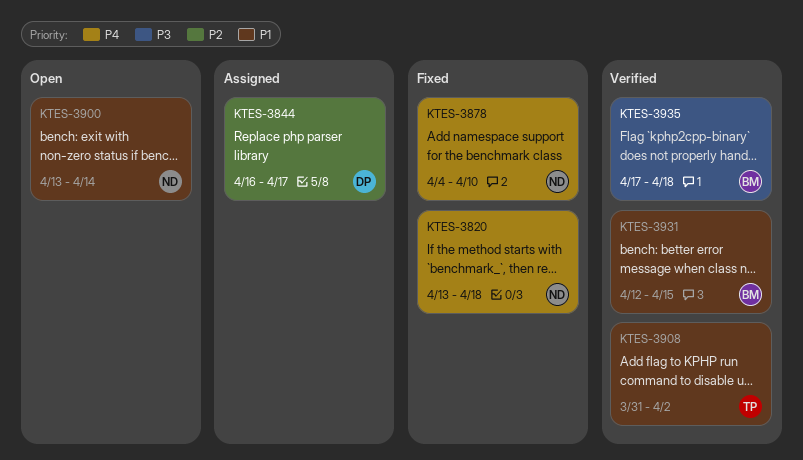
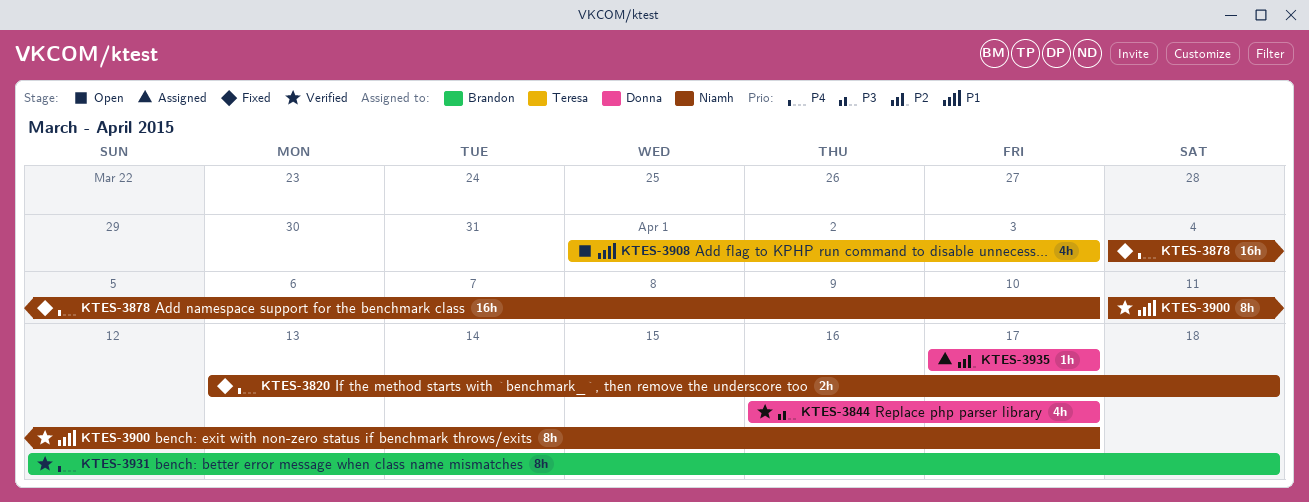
KTES-3844, status: Assigned -> Verified
KTES-3844, priority: P2 -> P3
KTES-3900, status: Open -> Verified
KTES-3900, start: Apr 13 -> Apr 11
KTES-3900, due: Apr 14 -> Apr 17
KTES-3908, status: Verified -> Open
KTES-3908, start: Mar 31 -> Apr 1
KTES-3908, due: Apr 2 -> Apr 3
KTES-3931, priority: P1 -> P4
KTES-3931, due: Apr 15 -> Apr 18
KTES-3935, status: Verified -> Assigned
KTES-3935, owner: Brandon -> Donna
KTES-3935, priority: P3 -> P2
KTES-3935, due: Apr 18 -> Apr 17

